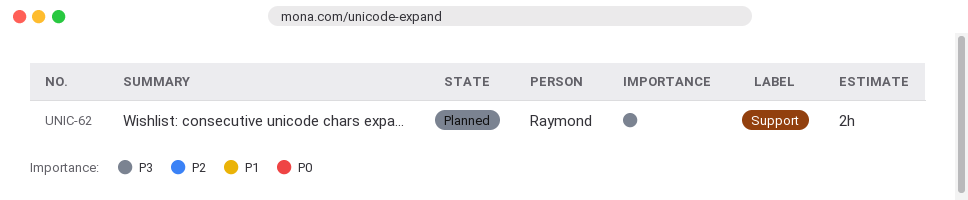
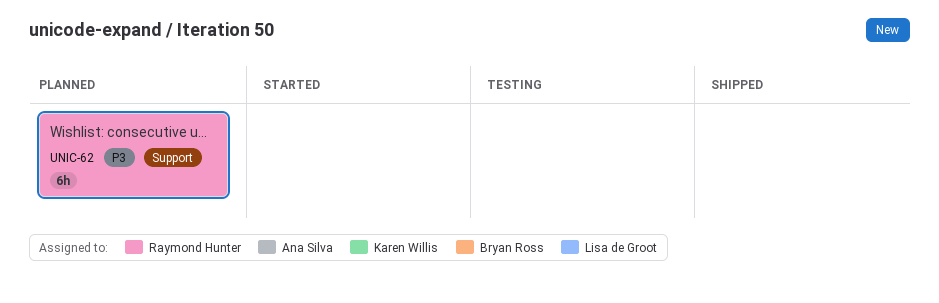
UNIC-62, estimate: 2h -> 6h

